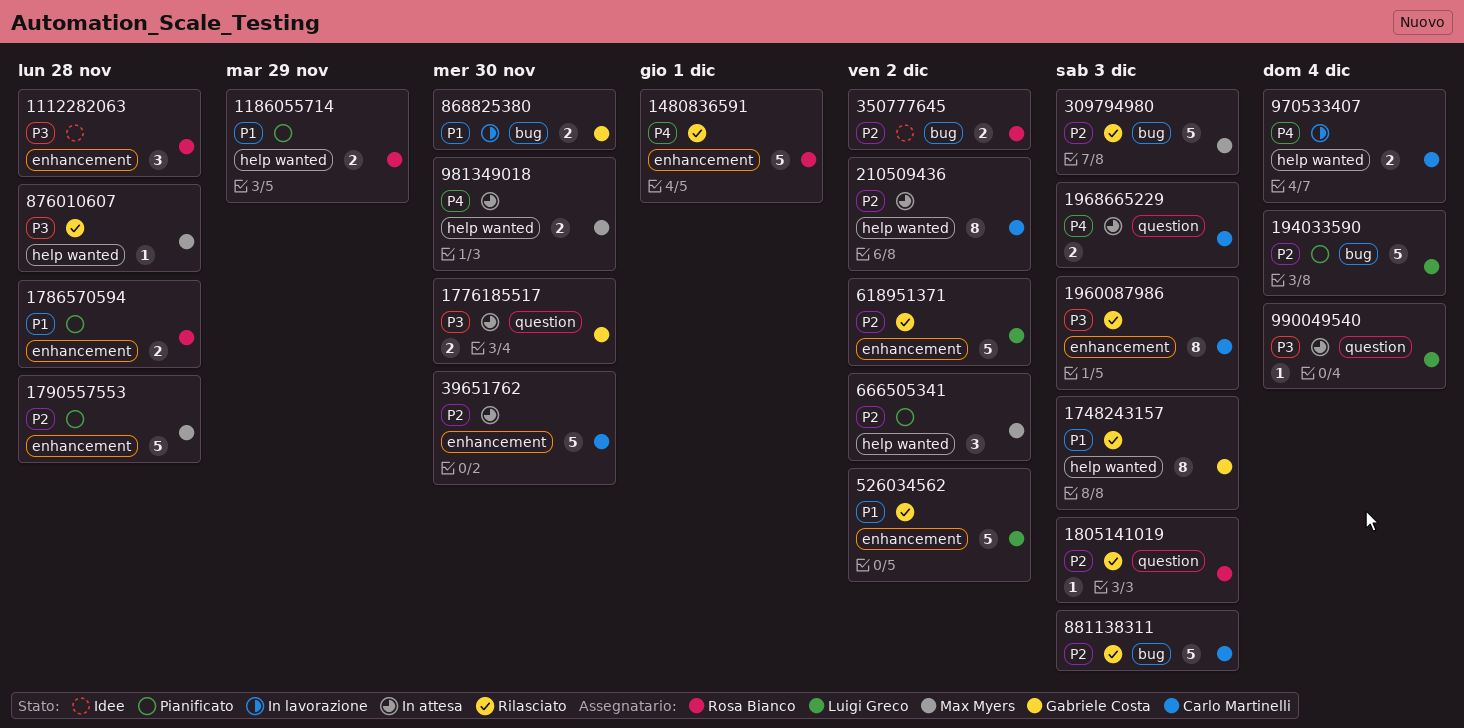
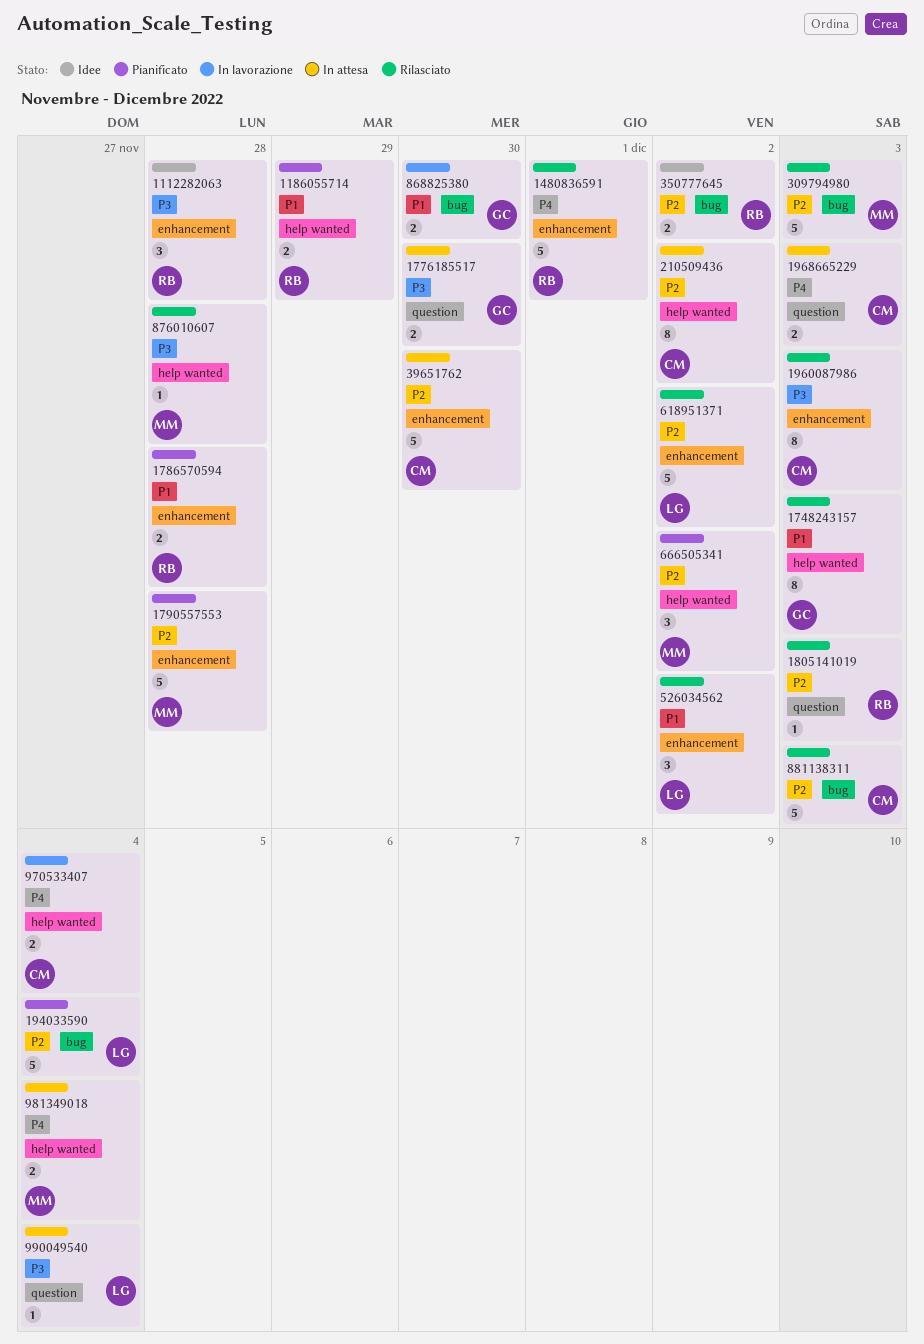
526034562, estimate: 5 -> 3
981349018, due: Nov 30 -> Dec 4

